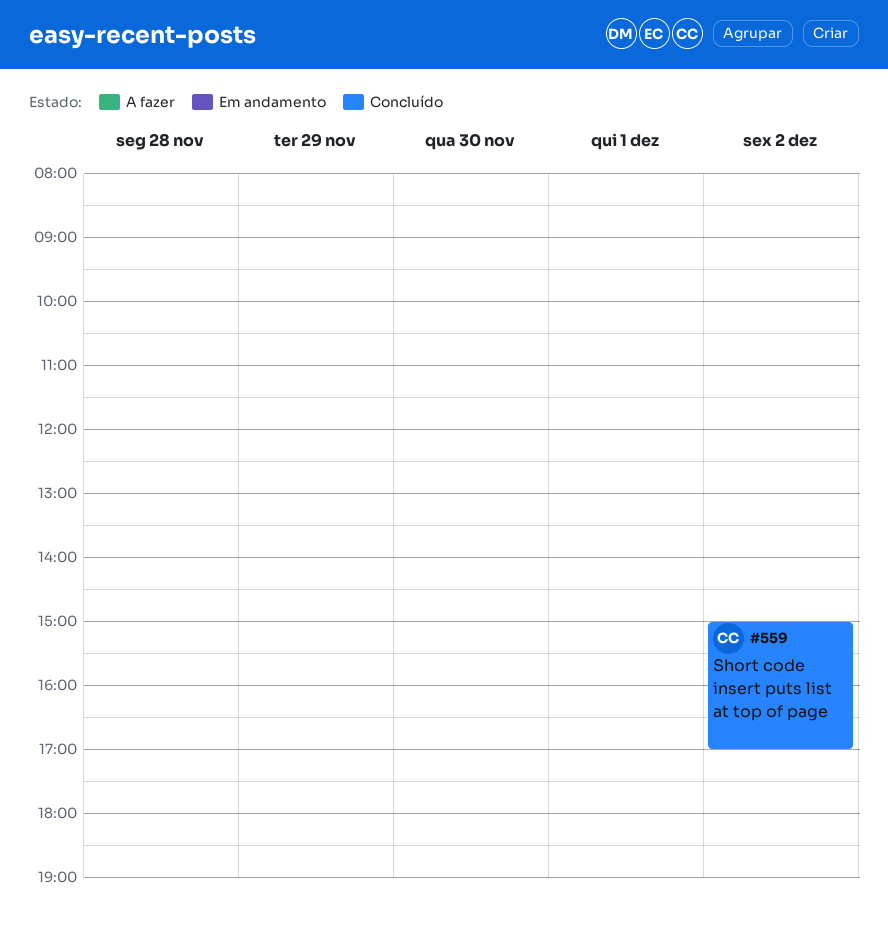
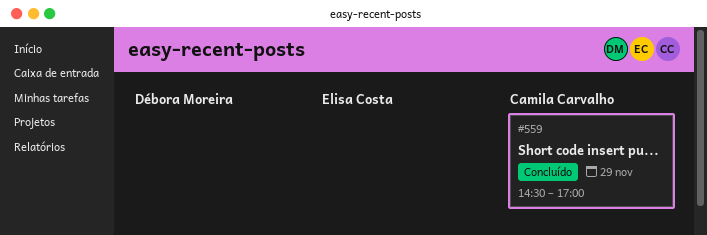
#559, day: Dec 2 -> Nov 29
#559, begins: 15:00 -> 14:30

